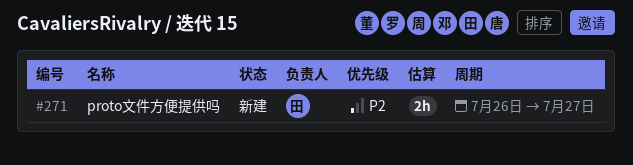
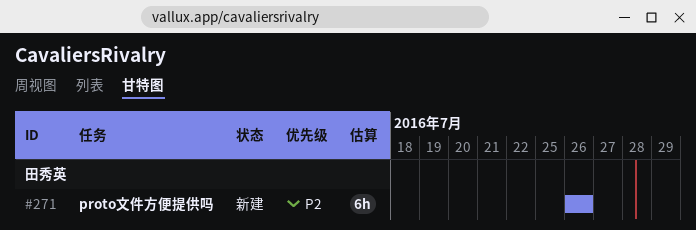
#271, estimate: 2h -> 6h
#271, due: Jul 27 -> Jul 26

